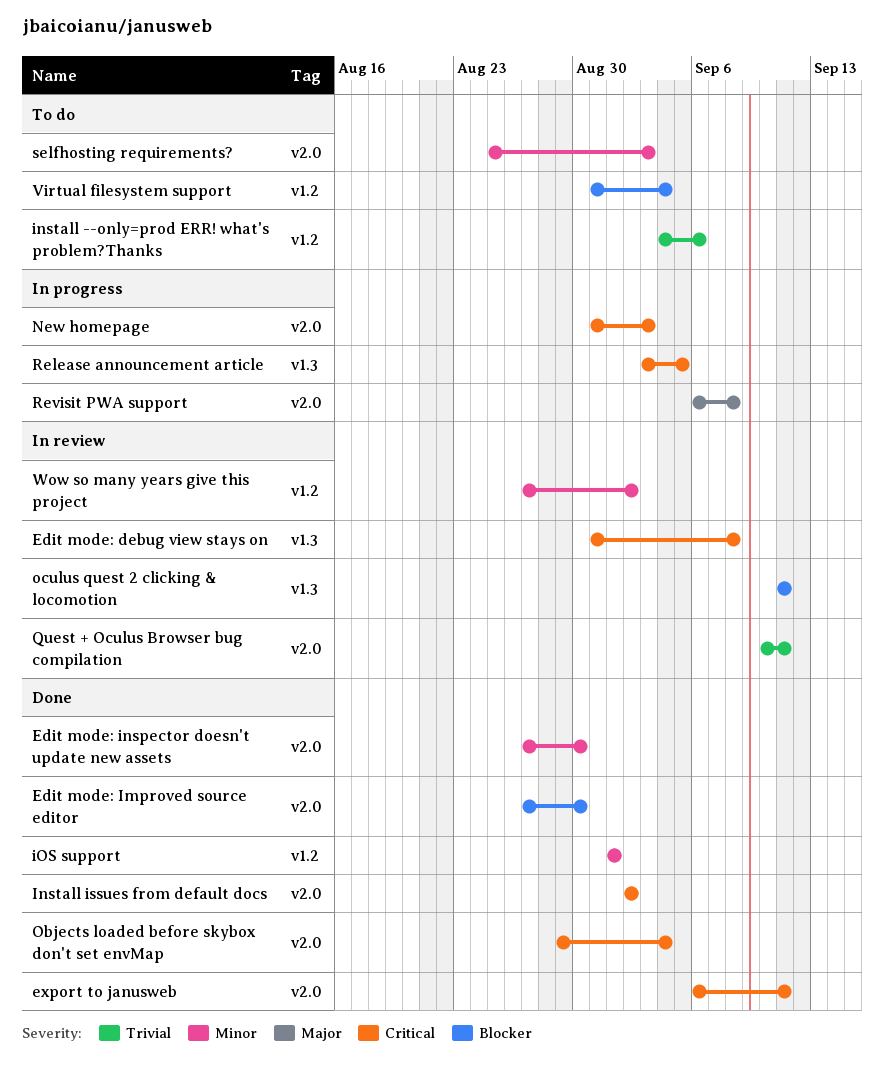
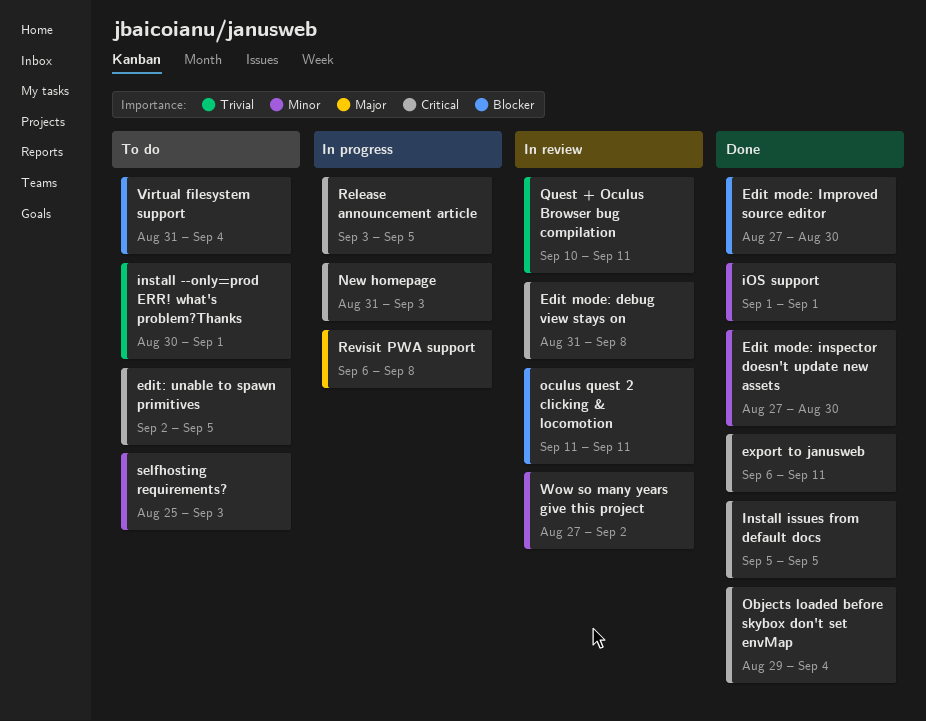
edit: unable to spawn primitives: none -> present
install --only=prod ERR! what's problem?Thanks, start: Sep 4 -> Aug 30
install --only=prod ERR! what's problem?Thanks, due: Sep 6 -> Sep 1
Install issues from default docs, start: Sep 2 -> Sep 5
Install issues from default docs, due: Sep 2 -> Sep 5

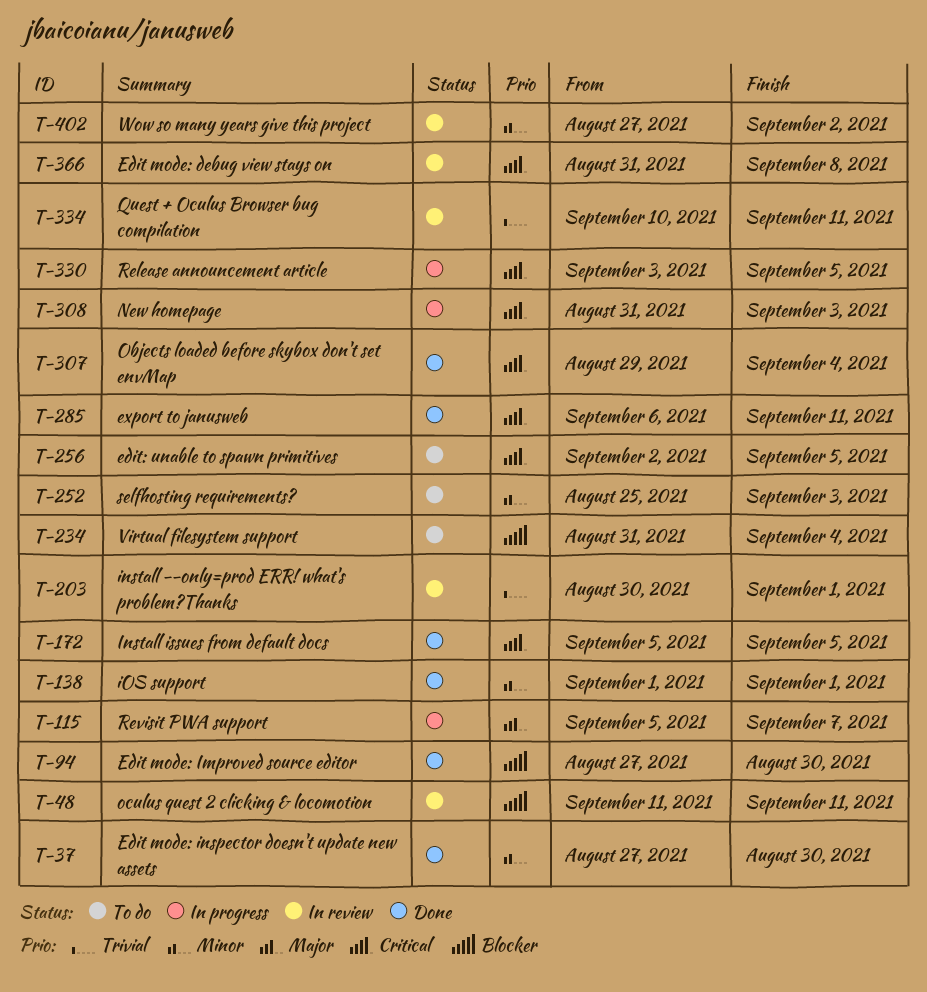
install --only=prod ERR! what's problem?Thanks, status: To do -> In review
Revisit PWA support, start: Sep 6 -> Sep 5
Revisit PWA support, due: Sep 8 -> Sep 7

